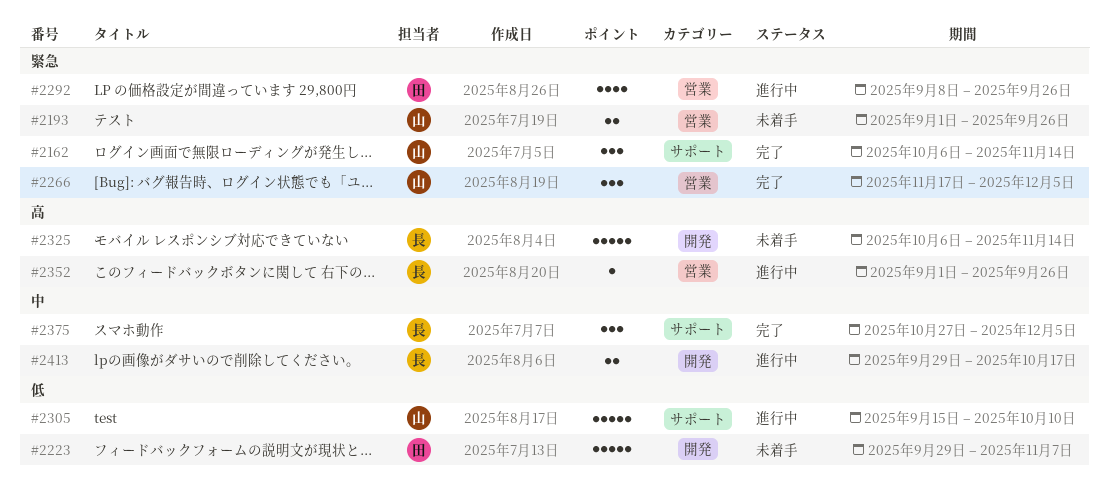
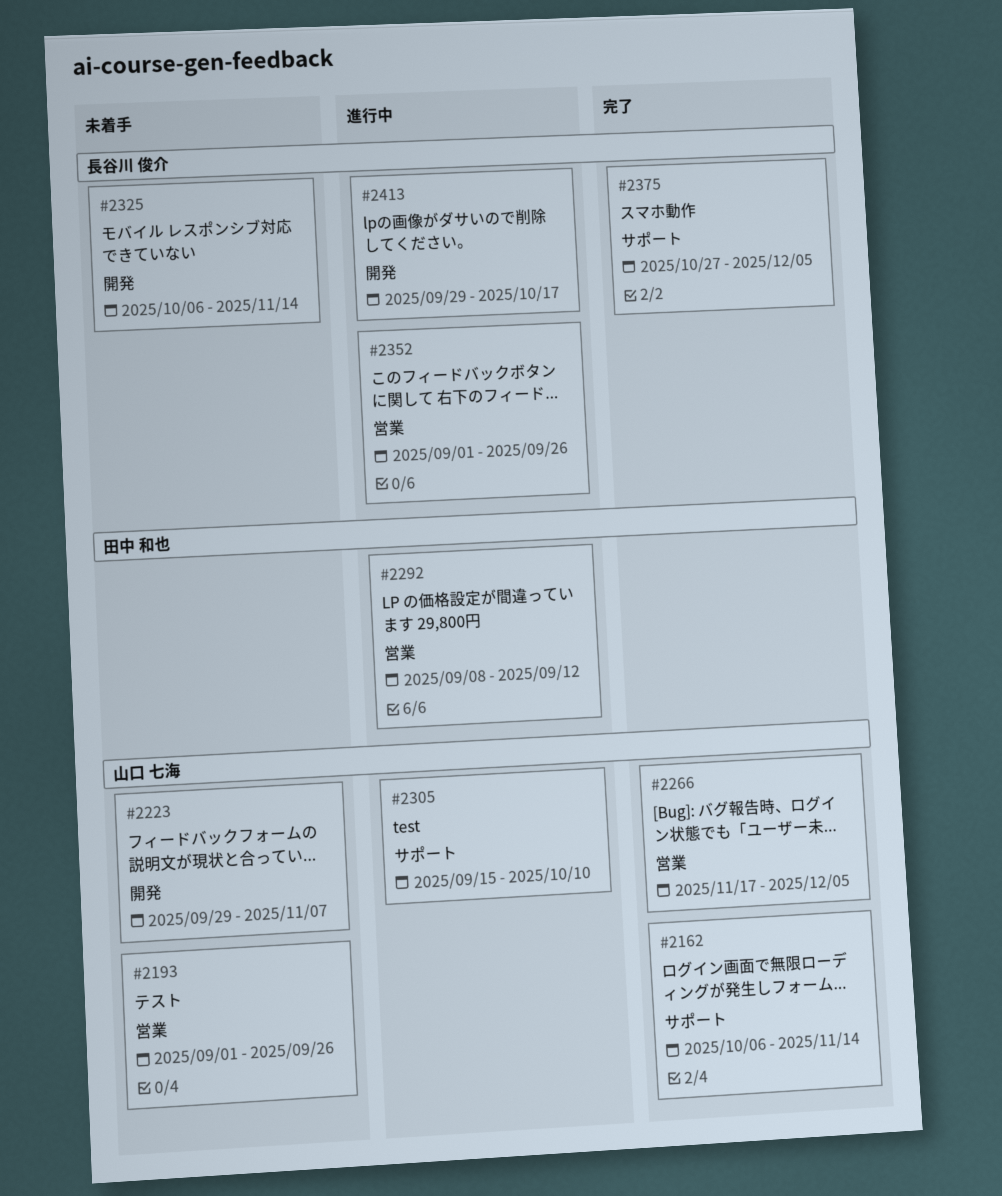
#2223, owner: 田中 和也 -> 山口 七海
#2292, due: Sep 26 -> Sep 12

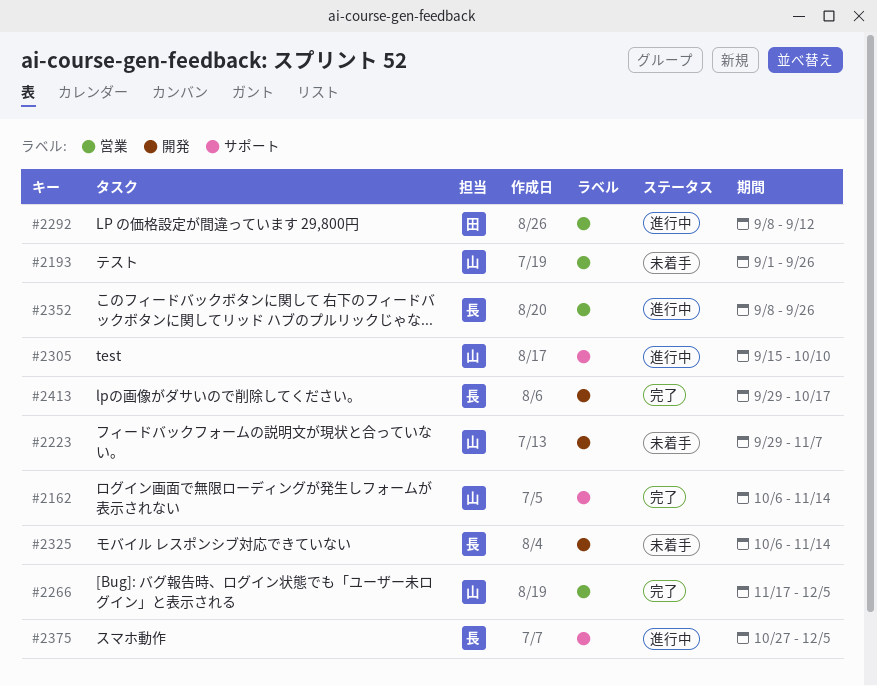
#2352, start: Sep 1 -> Sep 8
#2375, status: 完了 -> 進行中
#2413, status: 進行中 -> 完了

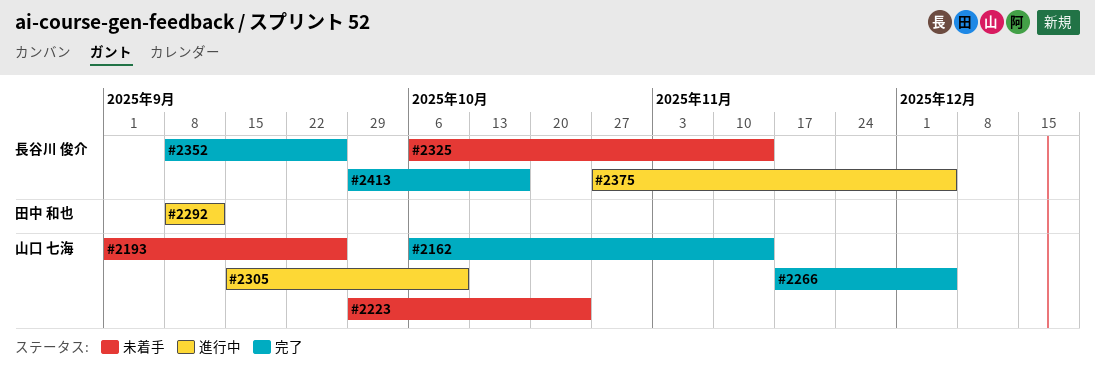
#2223, due: Nov 7 -> Oct 24
#2352, status: 進行中 -> 完了

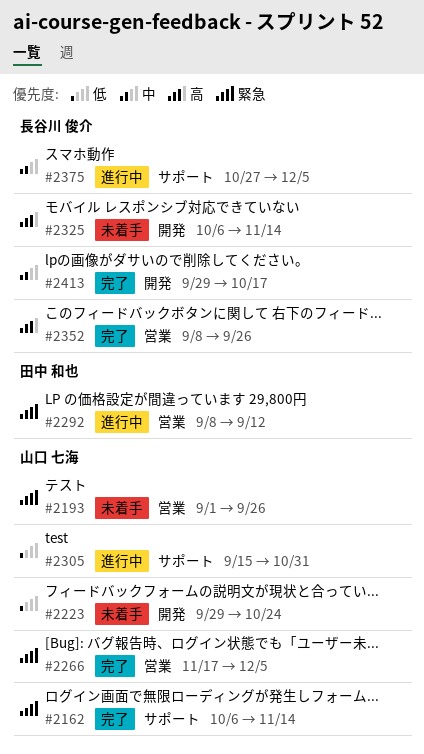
#2305, due: Oct 10 -> Oct 31

